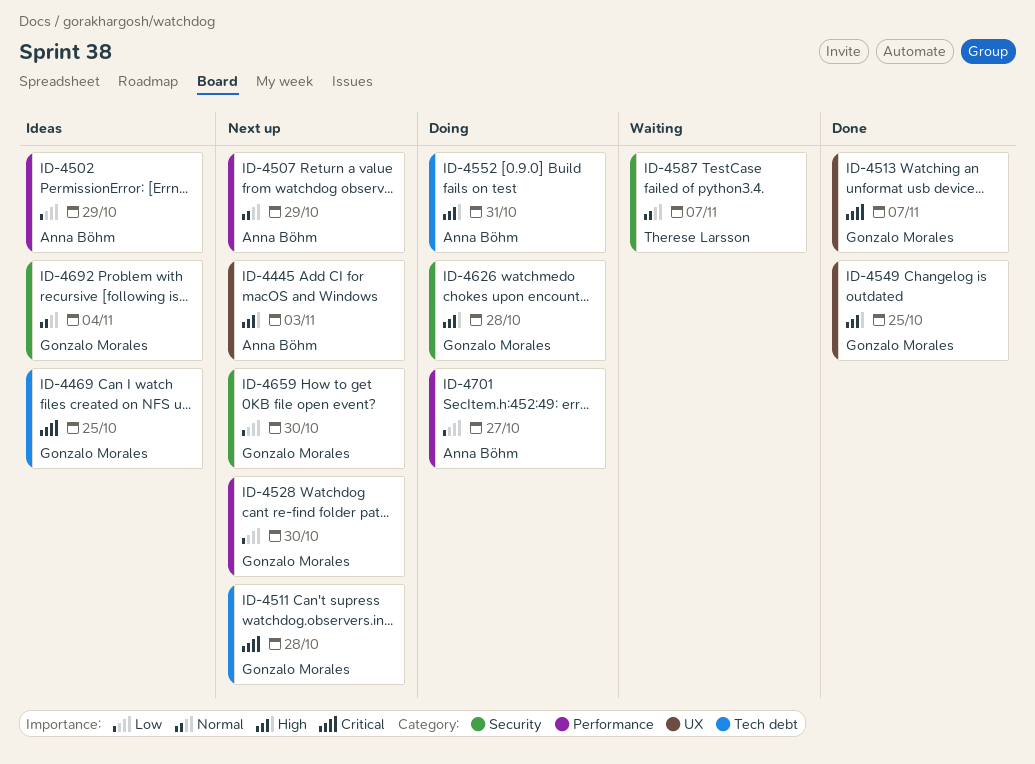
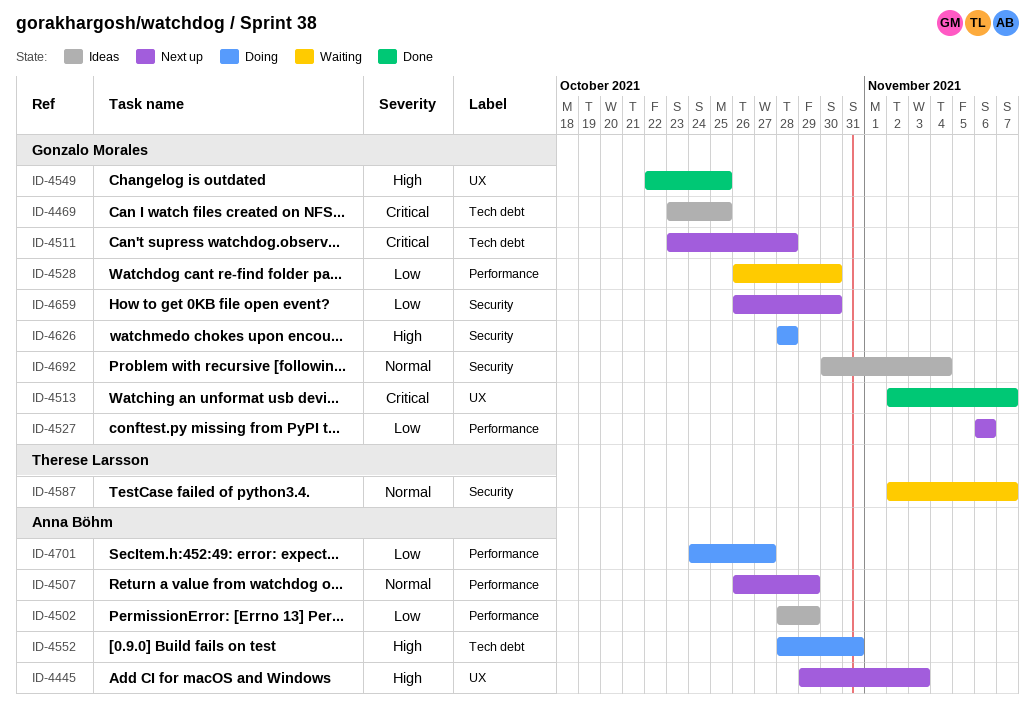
ID-4527: none -> present
ID-4528, status: Next up -> Waiting

